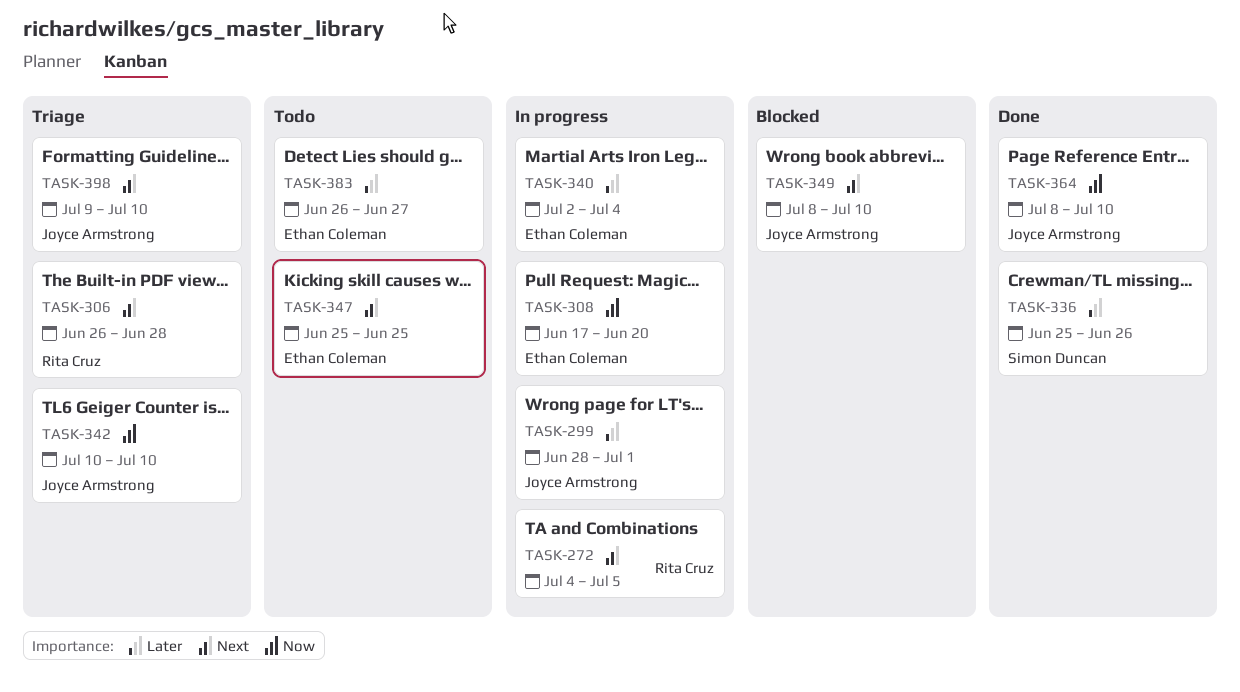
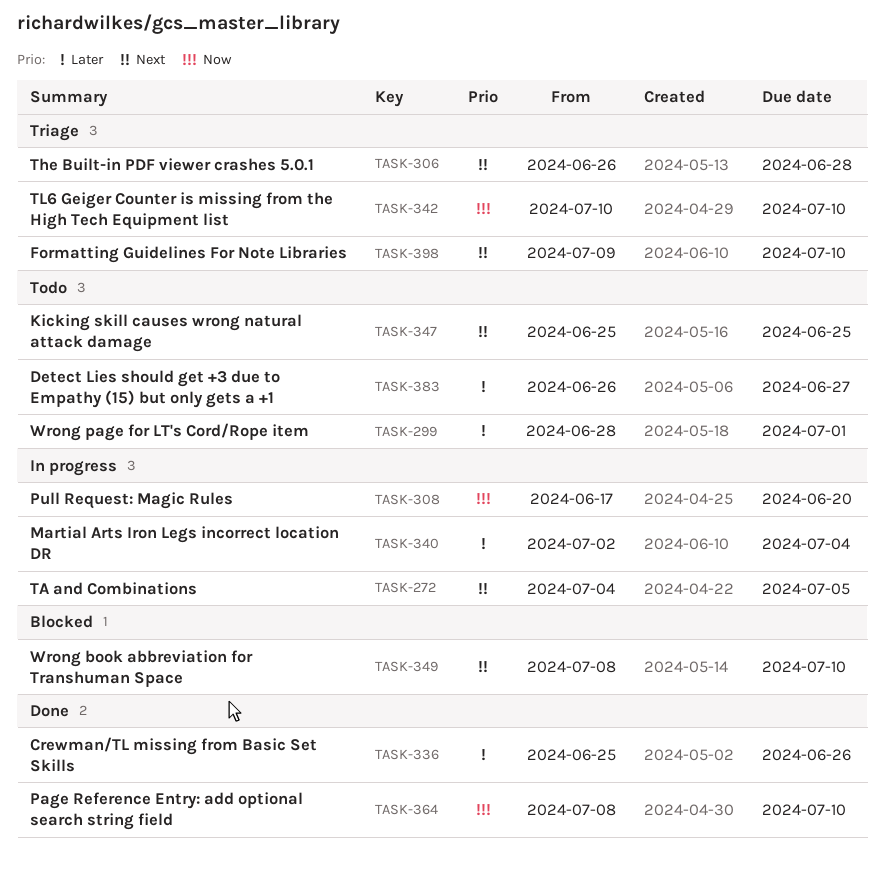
TASK-299, status: In progress -> Todo

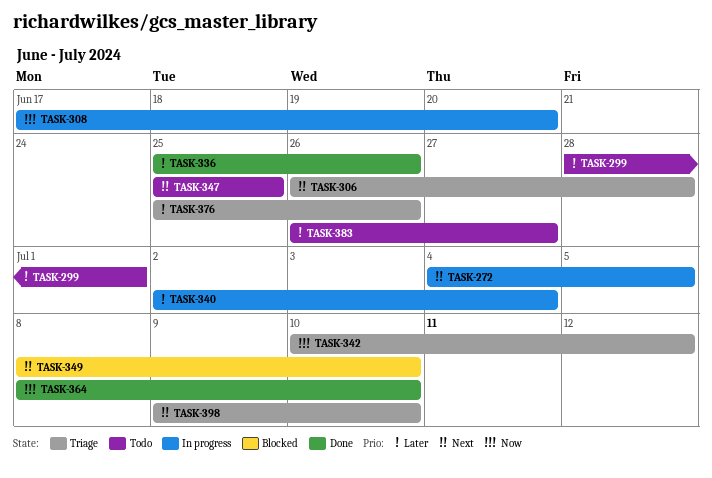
TASK-342, due: Jul 10 -> Jul 12
TASK-376: none -> present

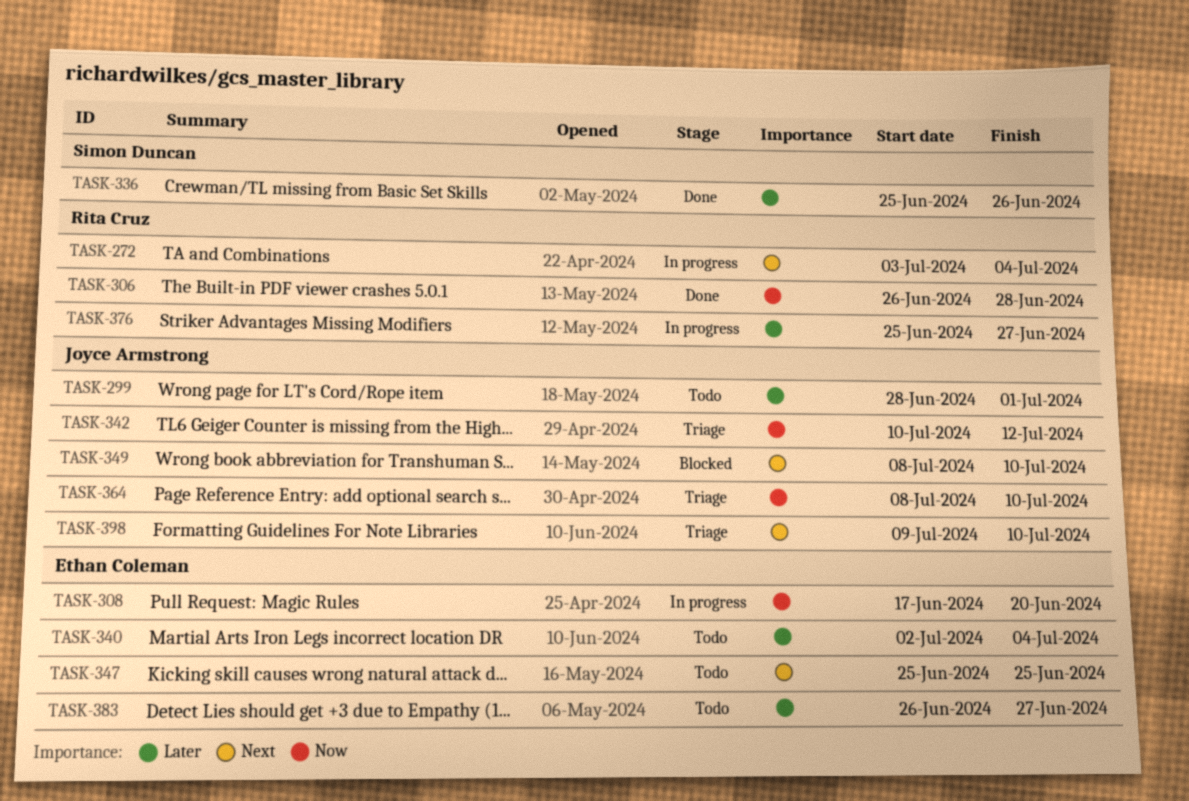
TASK-272, start: Jul 4 -> Jul 3
TASK-272, due: Jul 5 -> Jul 4
TASK-306, status: Triage -> Done
TASK-306, priority: Next -> Now
TASK-340, status: In progress -> Todo
TASK-364, status: Done -> Triage
TASK-376, status: Triage -> In progress
TASK-376, due: Jun 26 -> Jun 27

